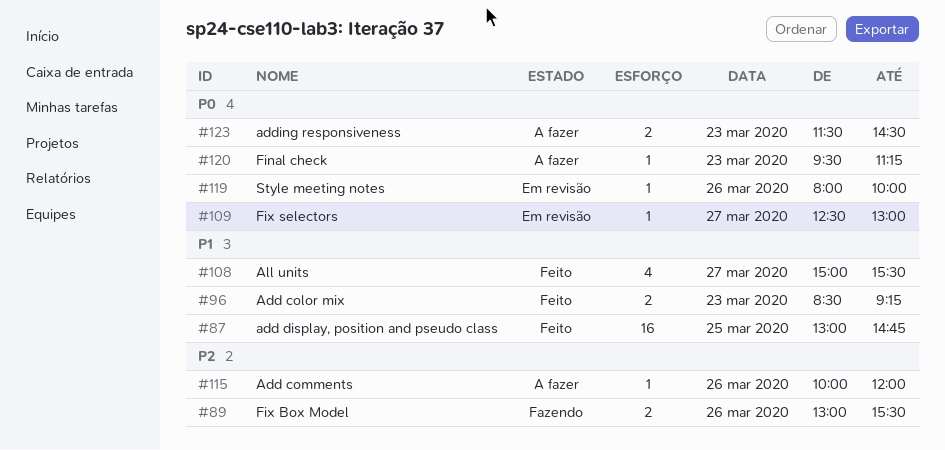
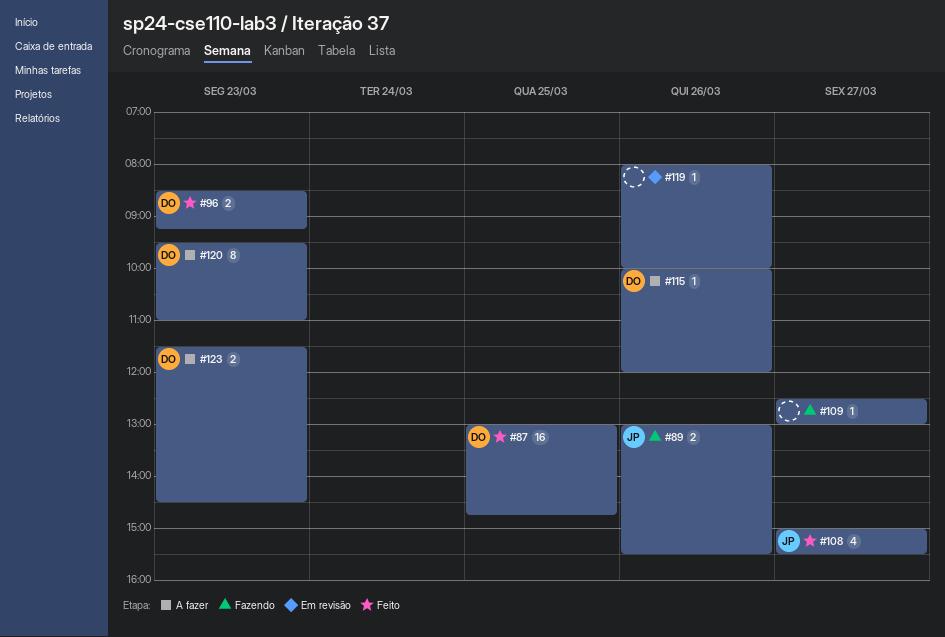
#109, status: Em revisão -> Fazendo
#120, estimate: 1 -> 8
#120, ends: 11:15 -> 11:00

